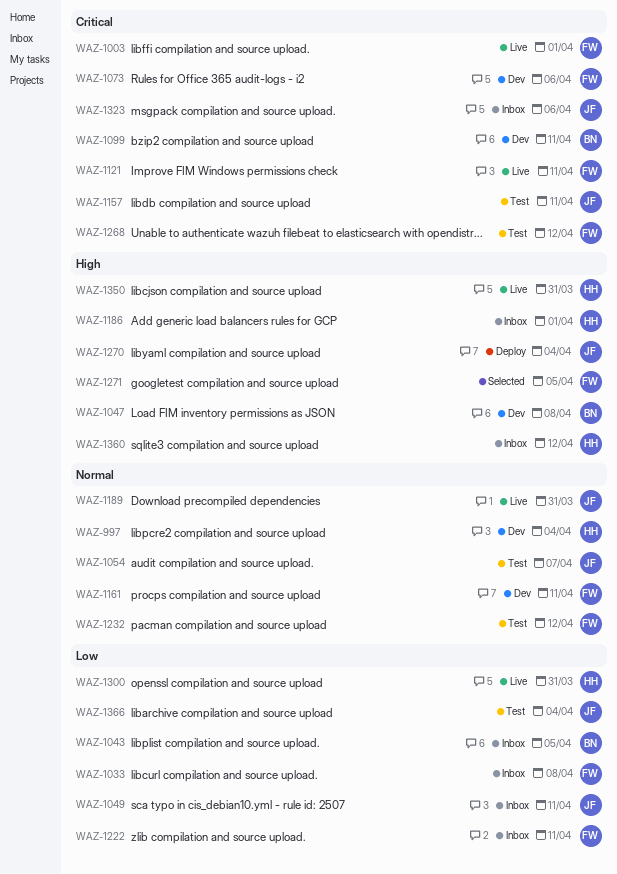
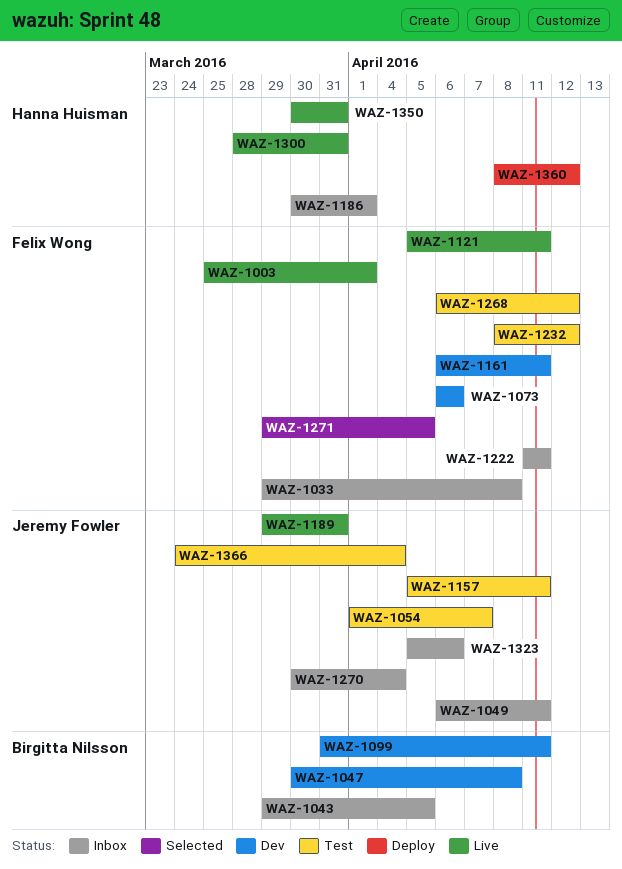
WAZ-997: present -> none
WAZ-1270, status: Deploy -> Inbox
WAZ-1360, status: Inbox -> Deploy

